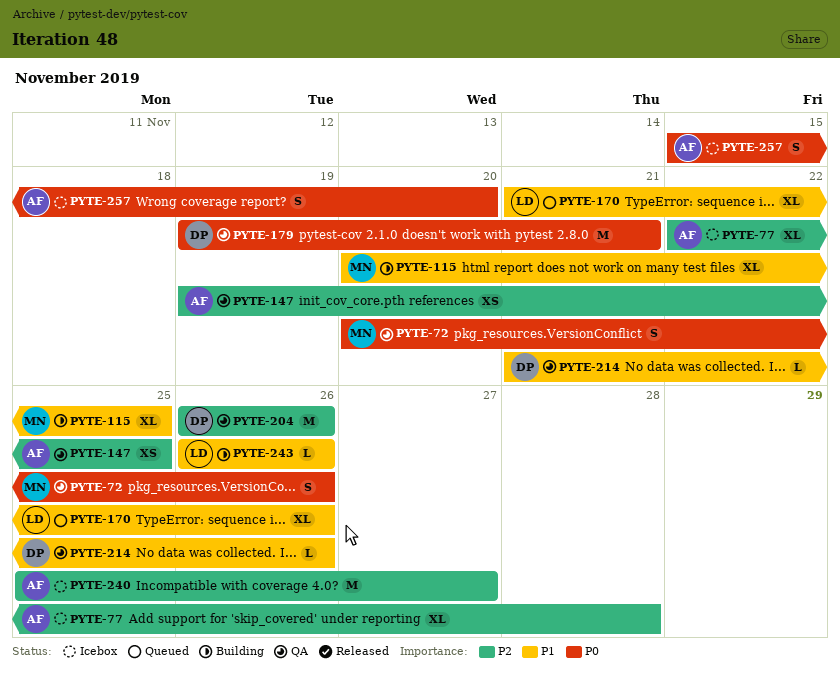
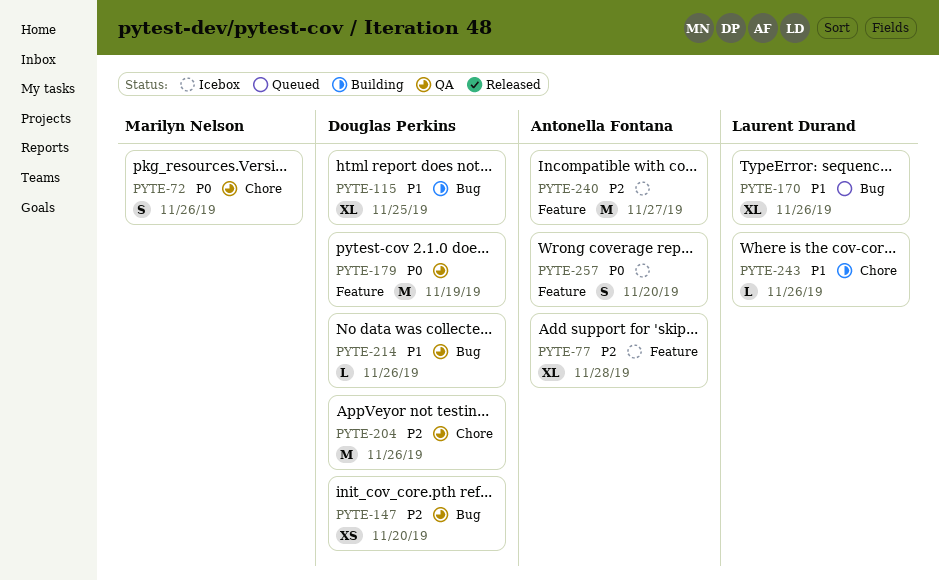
PYTE-115, owner: Marilyn Nelson -> Douglas Perkins
PYTE-147, owner: Antonella Fontana -> Douglas Perkins
PYTE-147, due: Nov 25 -> Nov 20
PYTE-179, due: Nov 21 -> Nov 19

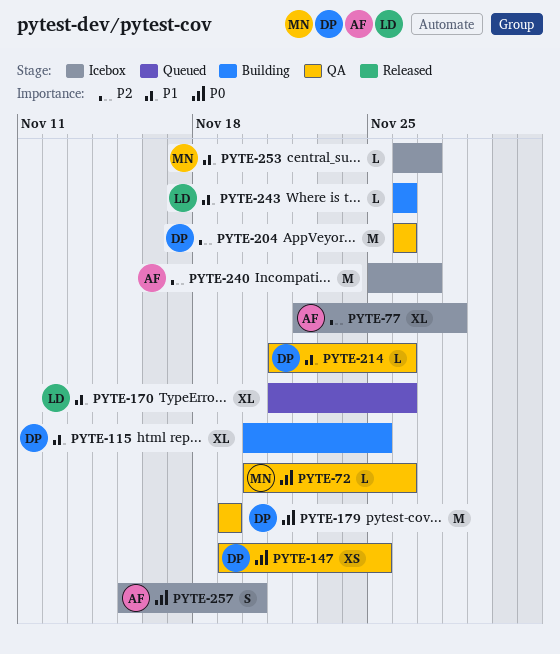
PYTE-72, estimate: S -> L
PYTE-147, priority: P2 -> P0
PYTE-147, due: Nov 20 -> Nov 25
PYTE-253: none -> present

